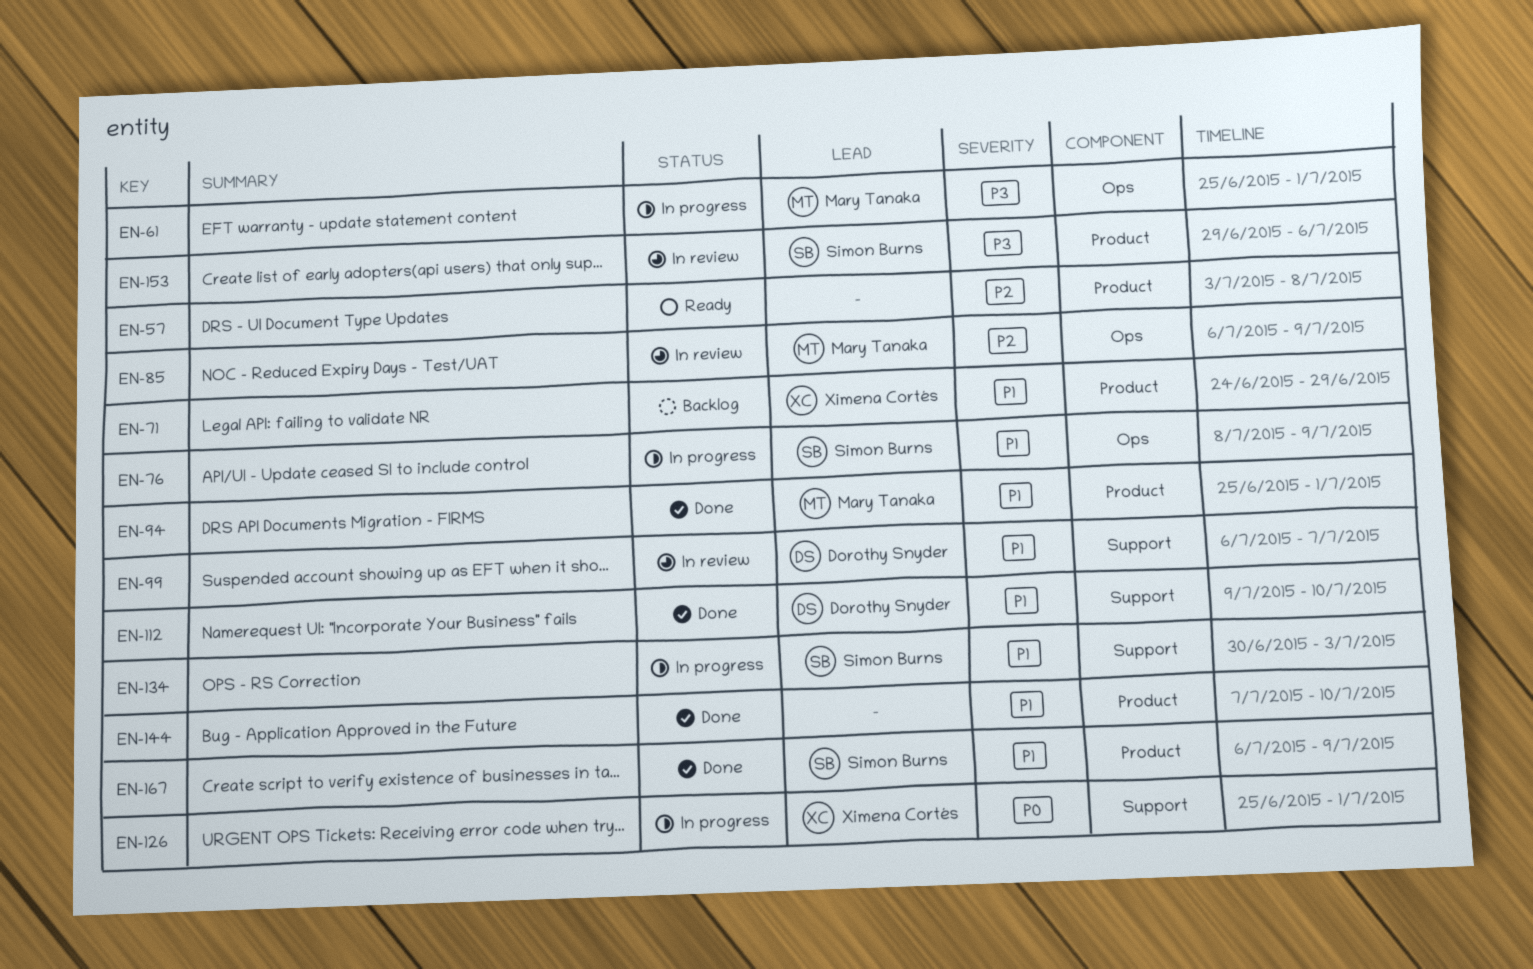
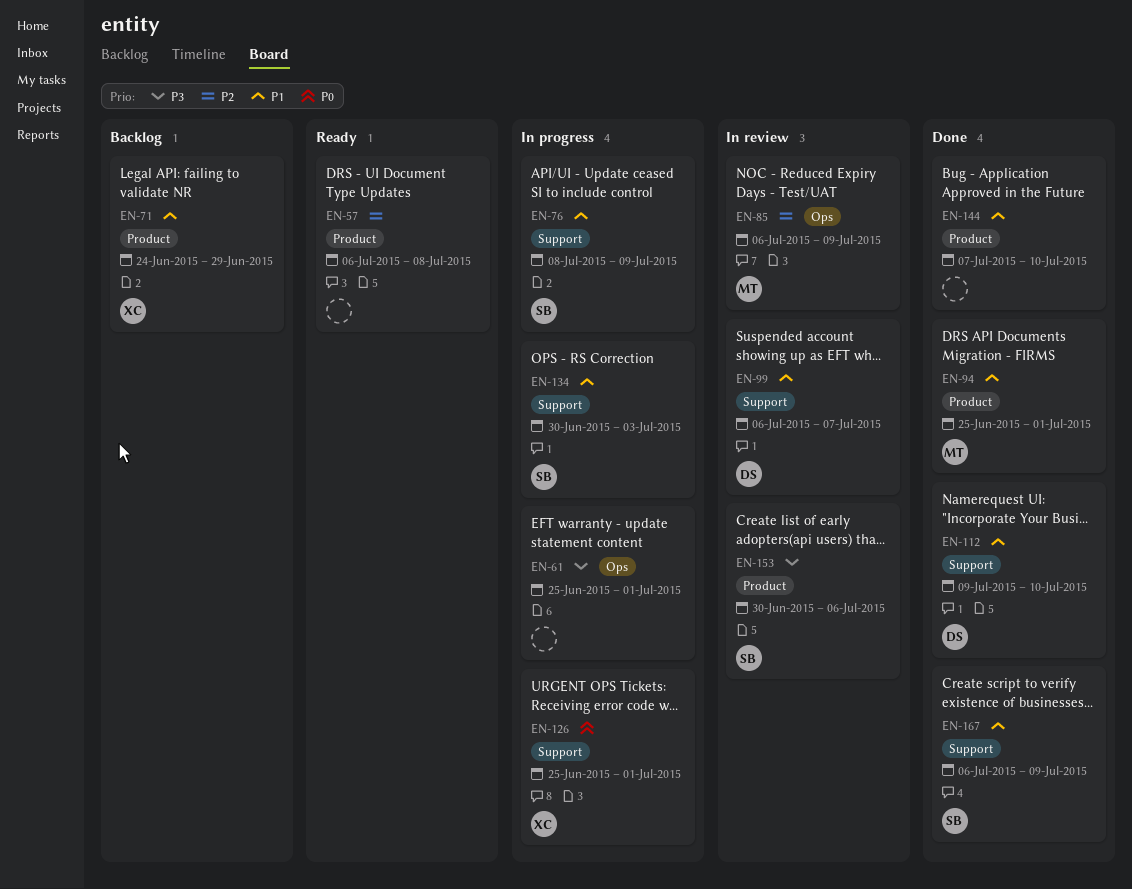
EN-57, start: Jul 3 -> Jul 6
EN-61, owner: Mary Tanaka -> none
EN-76, label: Ops -> Support
EN-153, start: Jun 29 -> Jun 30
EN-167, label: Product -> Support

